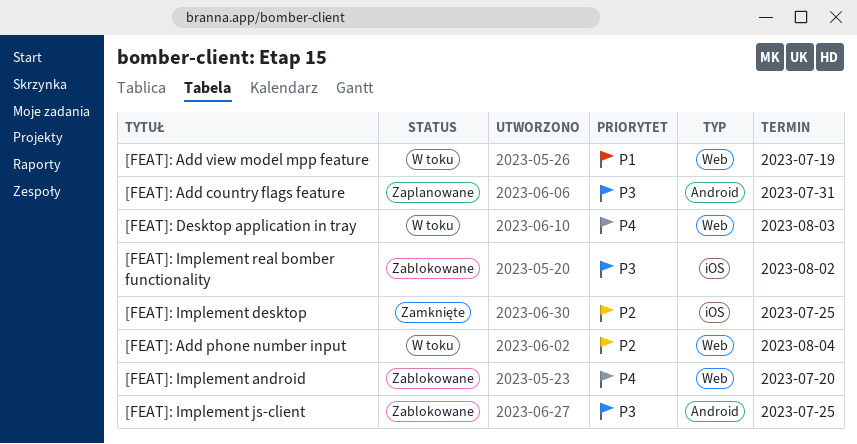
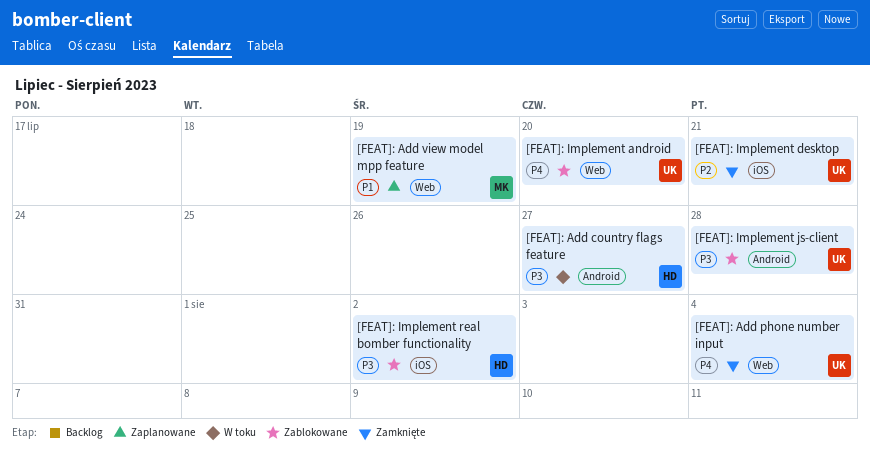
[FEAT]: Add country flags feature, status: Zaplanowane -> W toku
[FEAT]: Add country flags feature, due: Jul 31 -> Jul 27
[FEAT]: Add phone number input, status: W toku -> Zamknięte
[FEAT]: Add phone number input, priority: P2 -> P4
[FEAT]: Add view model mpp feature, status: W toku -> Zaplanowane
[FEAT]: Desktop application in tray: present -> none
[FEAT]: Implement desktop, due: Jul 25 -> Jul 21
[FEAT]: Implement js-client, due: Jul 25 -> Jul 28

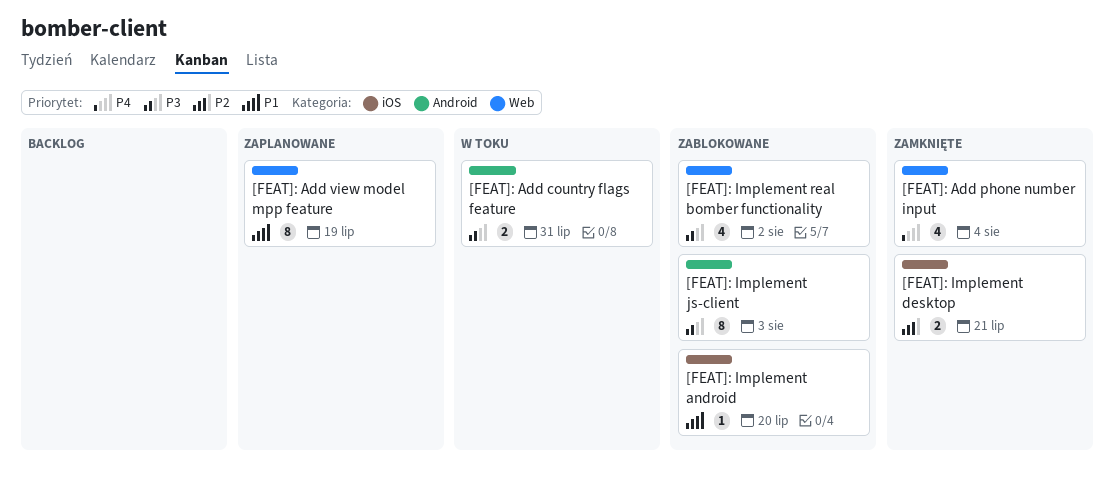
[FEAT]: Add country flags feature, due: Jul 27 -> Jul 31
[FEAT]: Implement android, priority: P4 -> P1
[FEAT]: Implement android, label: Web -> iOS
[FEAT]: Implement js-client, due: Jul 28 -> Aug 3
[FEAT]: Implement real bomber functionality, label: iOS -> Web

